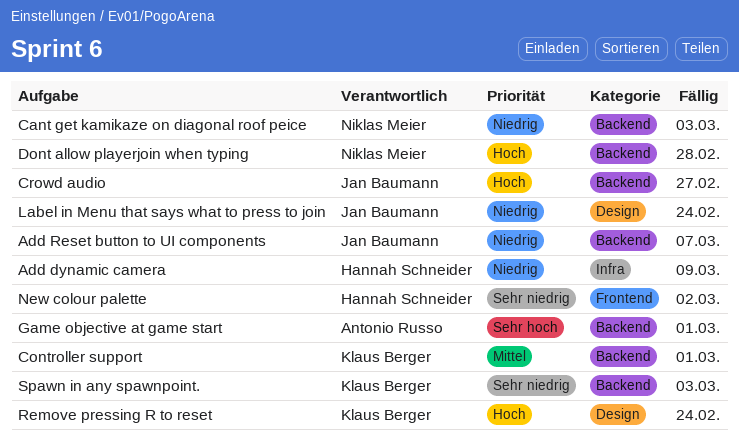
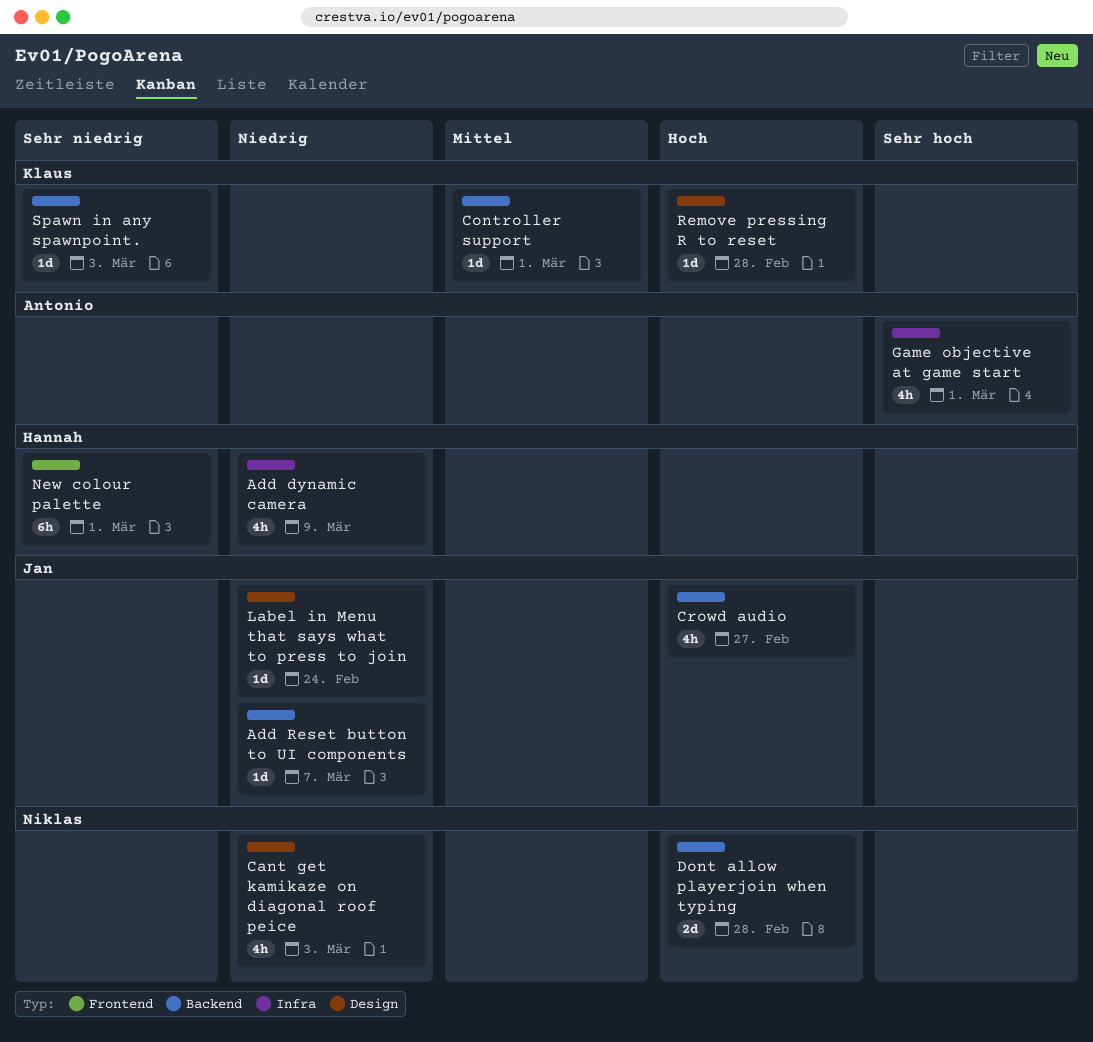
Cant get kamikaze on diagonal roof peice, label: Backend -> Design
Game objective at game start, label: Backend -> Infra
New colour palette, due: Mar 2 -> Mar 1
Remove pressing R to reset, due: Feb 24 -> Feb 28

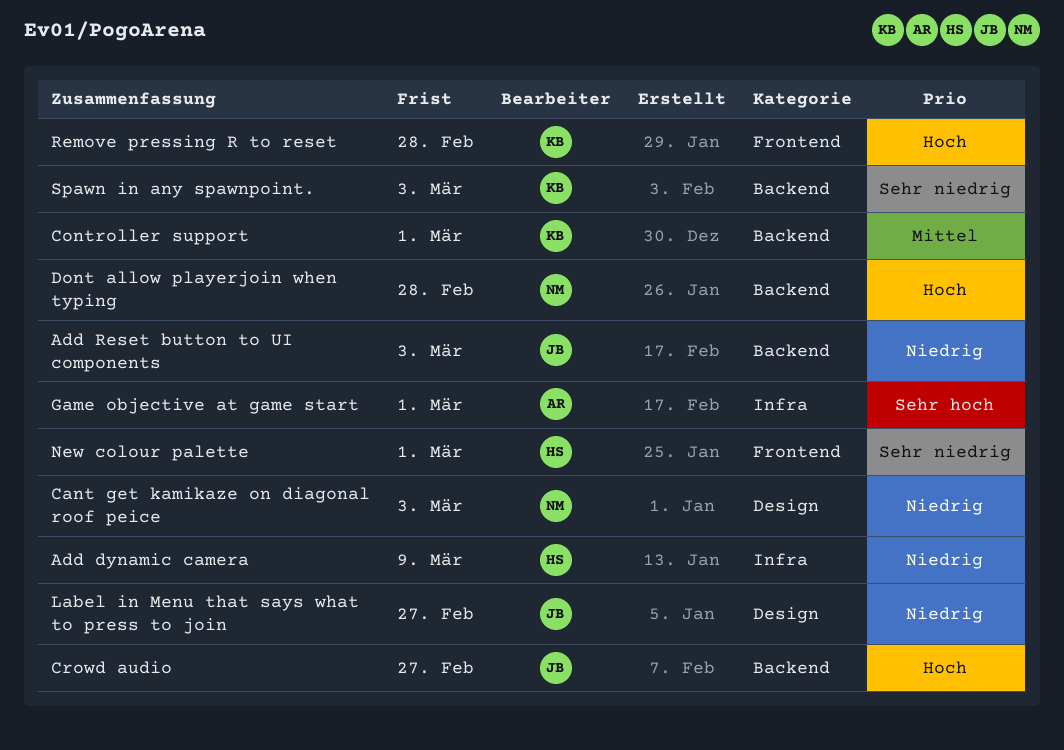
Add Reset button to UI components, due: Mar 7 -> Mar 3
Label in Menu that says what to press to join, due: Feb 24 -> Feb 27
Remove pressing R to reset, label: Design -> Frontend

